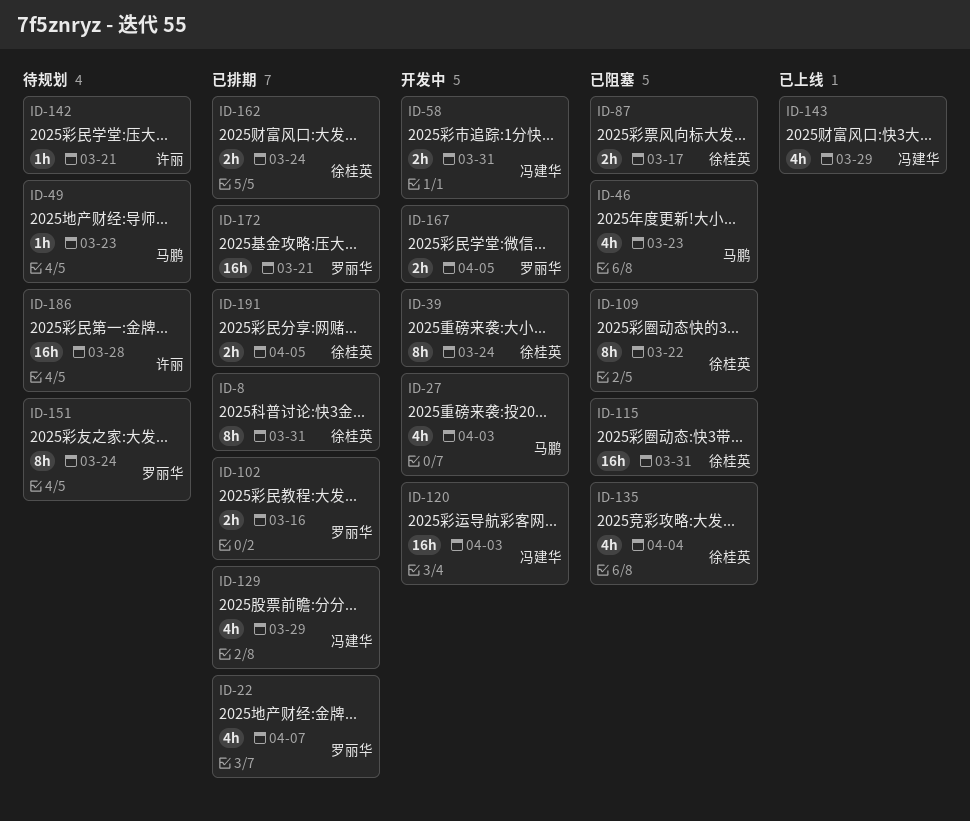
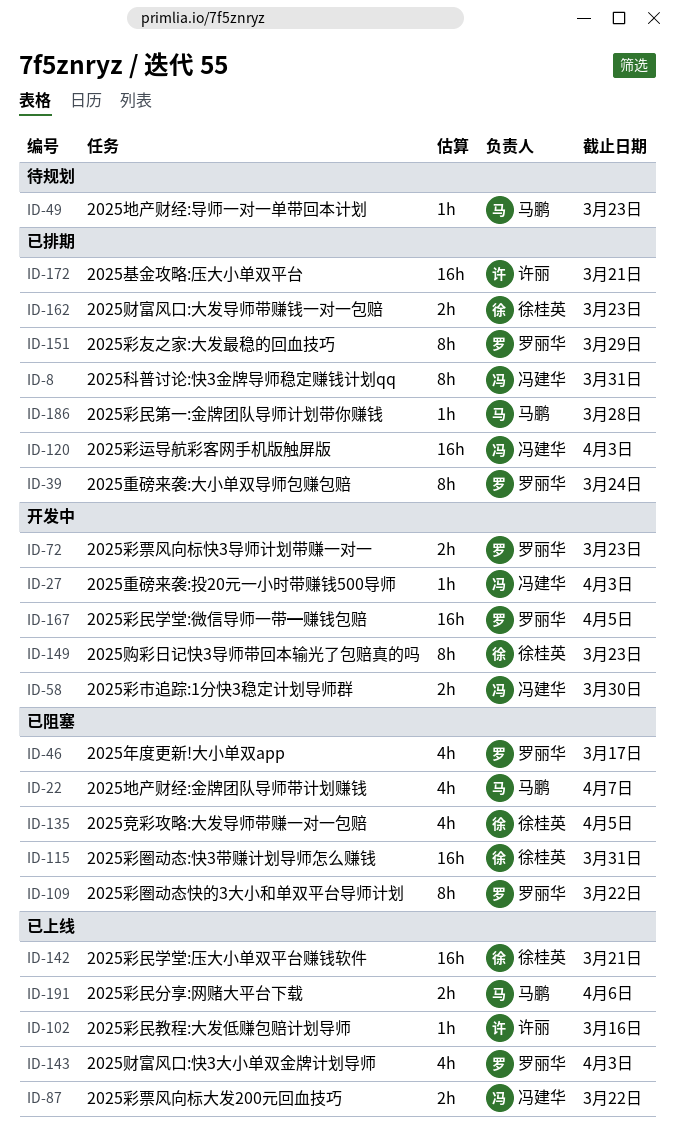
ID-8, owner: 徐桂英 -> 冯建华
ID-22, status: 已排期 -> 已阻塞
ID-22, owner: 罗丽华 -> 马鹏
ID-27, owner: 马鹏 -> 冯建华
ID-27, estimate: 4h -> 1h
ID-39, status: 开发中 -> 已排期
ID-39, owner: 徐桂英 -> 罗丽华
ID-46, owner: 马鹏 -> 罗丽华
ID-46, due: Mar 23 -> Mar 17
ID-58, due: Mar 31 -> Mar 30
ID-72: none -> present
ID-87, status: 已阻塞 -> 已上线
ID-87, owner: 徐桂英 -> 冯建华
ID-87, due: Mar 17 -> Mar 22
ID-102, status: 已排期 -> 已上线
ID-102, owner: 罗丽华 -> 许丽
ID-102, estimate: 2h -> 1h
ID-109, owner: 徐桂英 -> 罗丽华
ID-120, status: 开发中 -> 已排期
ID-129: present -> none
ID-135, due: Apr 4 -> Apr 5
ID-142, status: 待规划 -> 已上线
ID-142, owner: 许丽 -> 徐桂英
ID-142, estimate: 1h -> 16h
ID-143, owner: 冯建华 -> 罗丽华
ID-143, due: Mar 29 -> Apr 3
ID-149: none -> present
ID-151, status: 待规划 -> 已排期
ID-151, due: Mar 24 -> Mar 29
ID-162, due: Mar 24 -> Mar 23
ID-167, estimate: 2h -> 16h
ID-172, owner: 罗丽华 -> 许丽
ID-186, status: 待规划 -> 已排期
ID-186, owner: 许丽 -> 马鹏
ID-186, estimate: 16h -> 1h
ID-191, status: 已排期 -> 已上线
ID-191, owner: 徐桂英 -> 马鹏
ID-191, due: Apr 5 -> Apr 6

